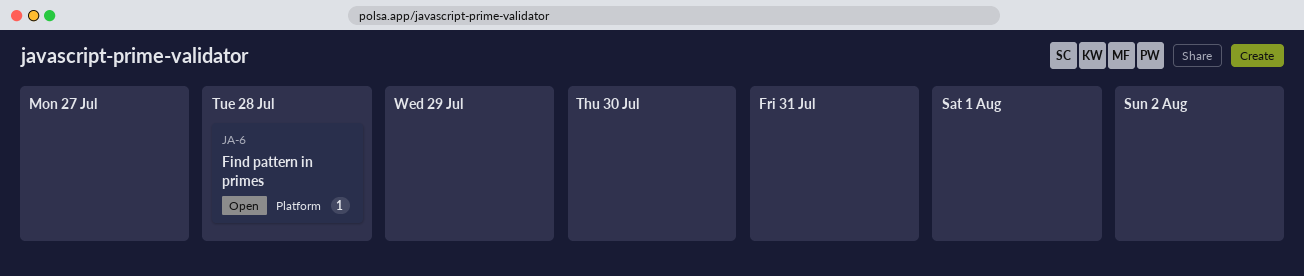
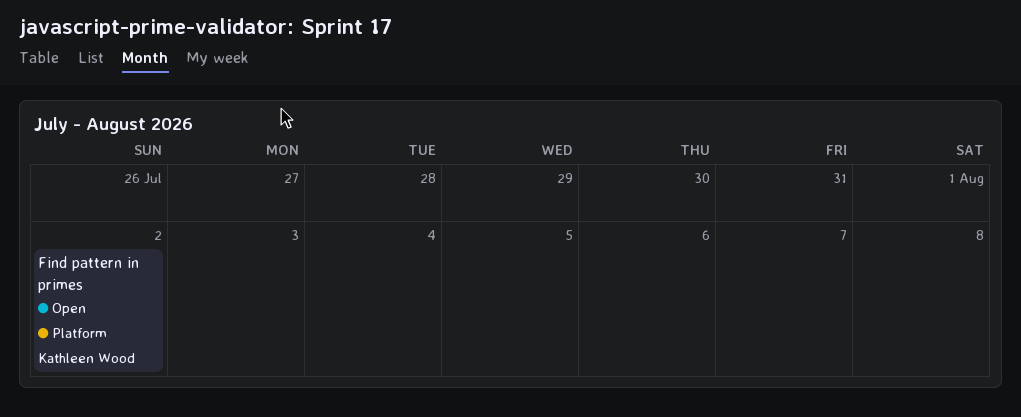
Find pattern in primes, due: Jul 28 -> Aug 2

